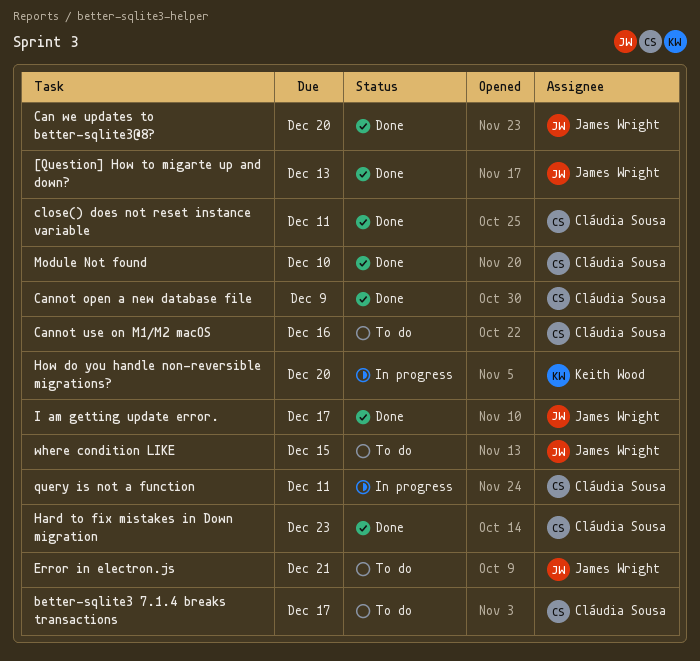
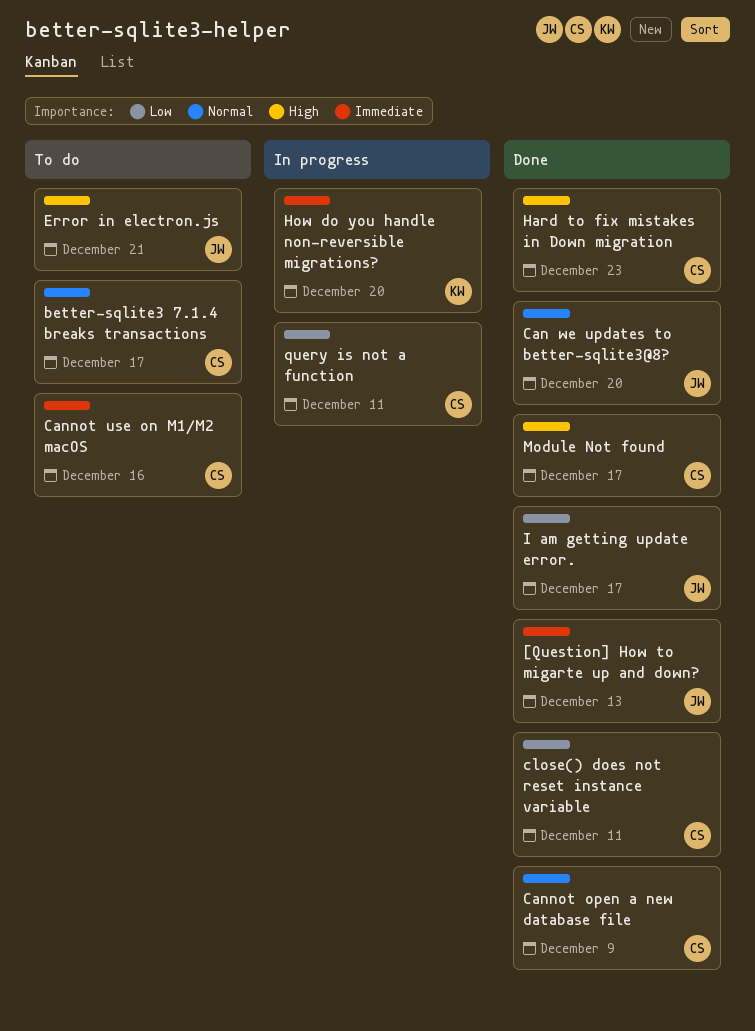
Module Not found, due: Dec 10 -> Dec 17
where condition LIKE: present -> none

